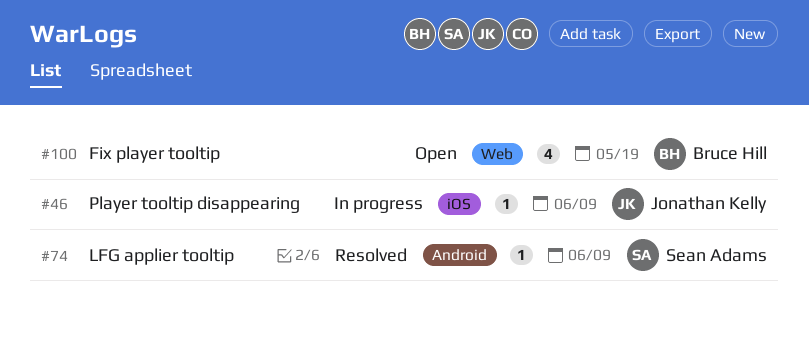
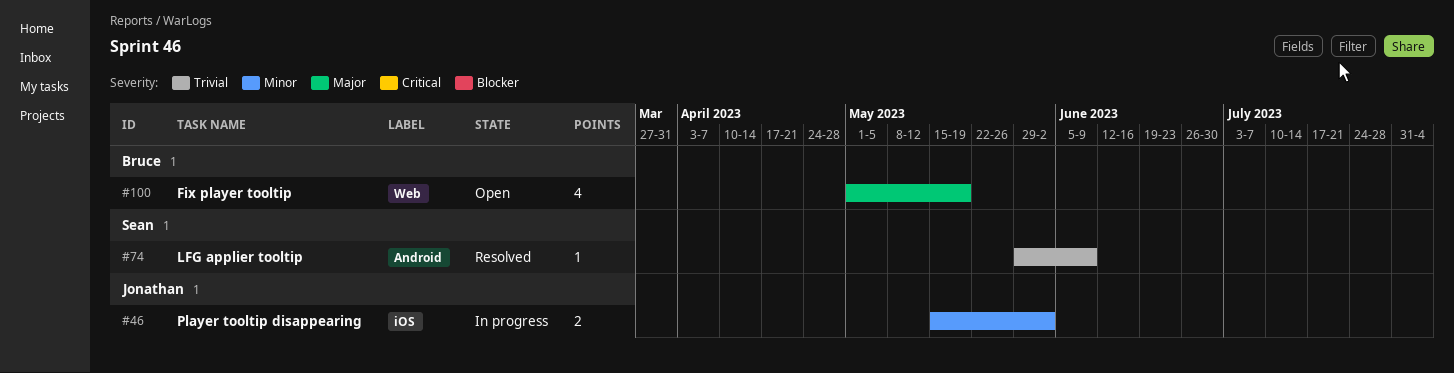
#46, estimate: 1 -> 2
#46, due: Jun 9 -> Jun 2

